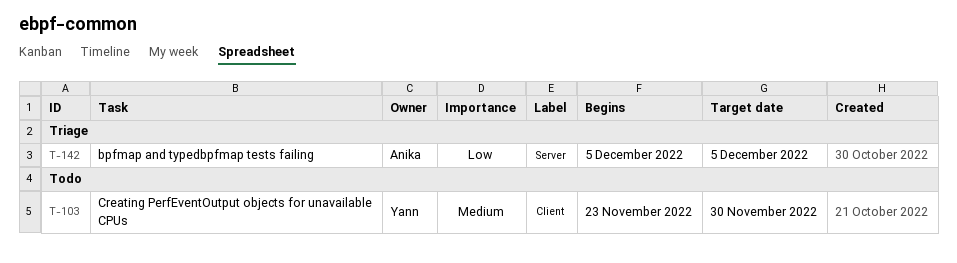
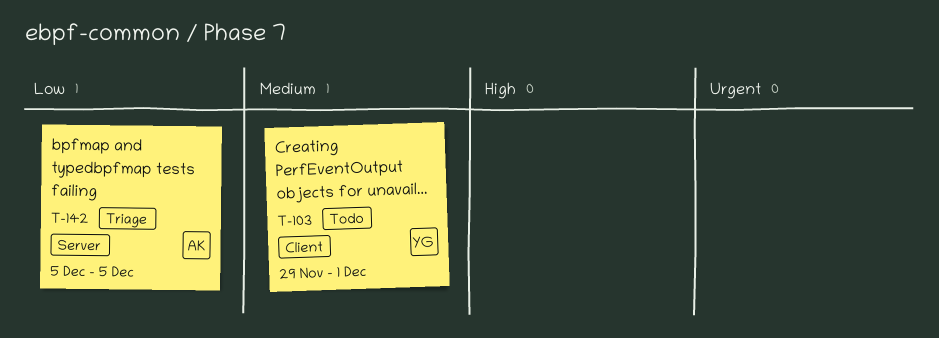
T-103, start: Nov 23 -> Nov 29
T-103, due: Nov 30 -> Dec 1

